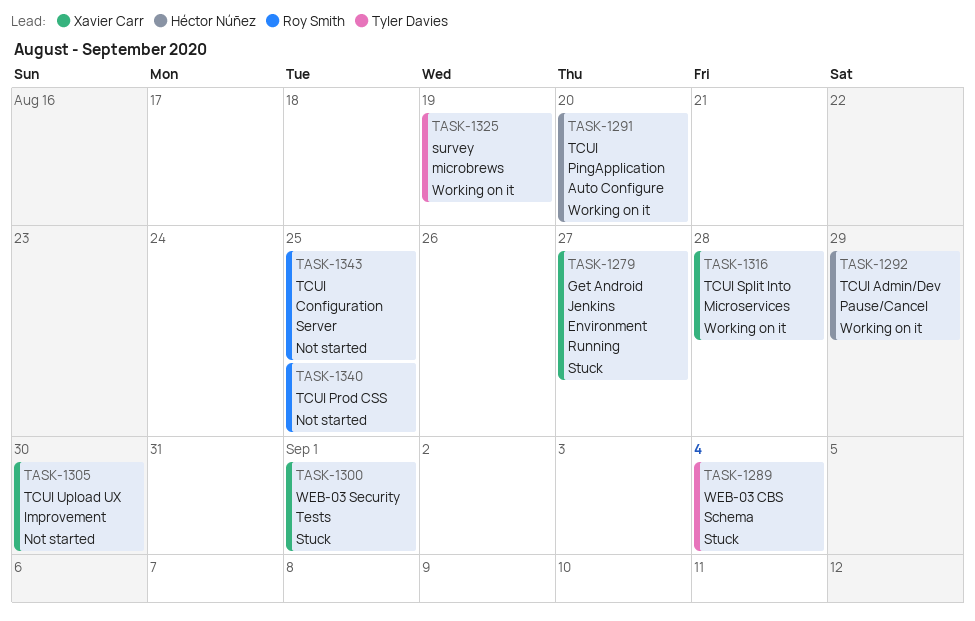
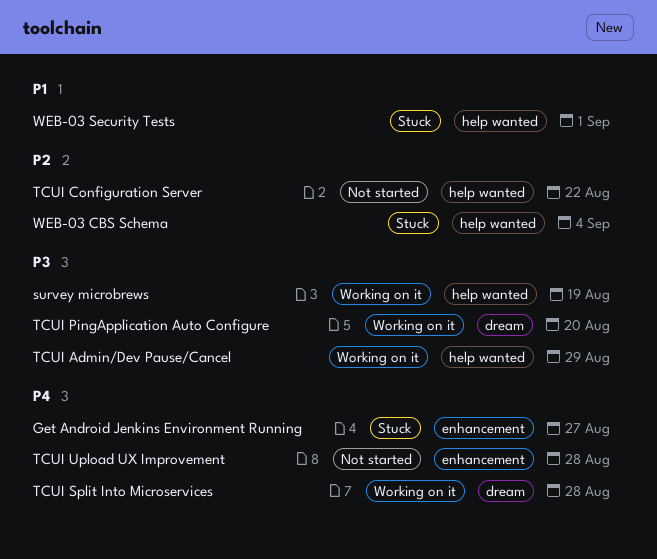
TCUI Configuration Server, due: Aug 25 -> Aug 22
TCUI Prod CSS: present -> none
TCUI Upload UX Improvement, due: Aug 30 -> Aug 28

